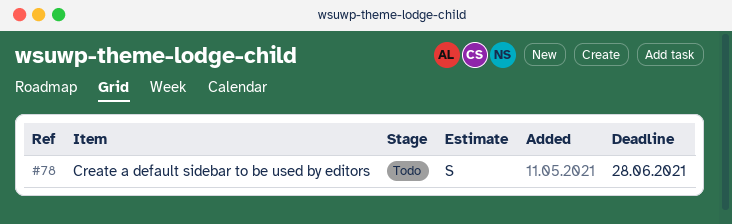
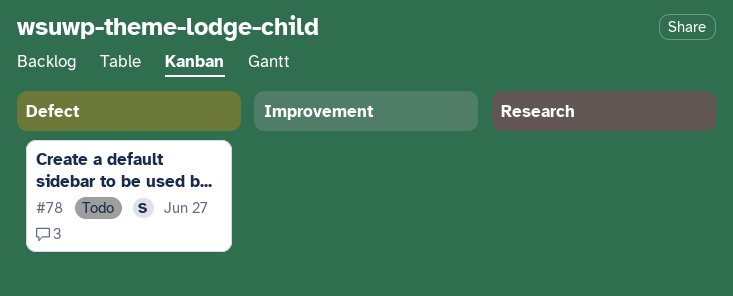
#78, due: Jun 28 -> Jun 27

